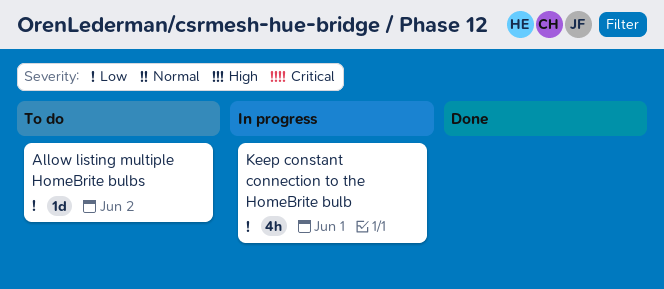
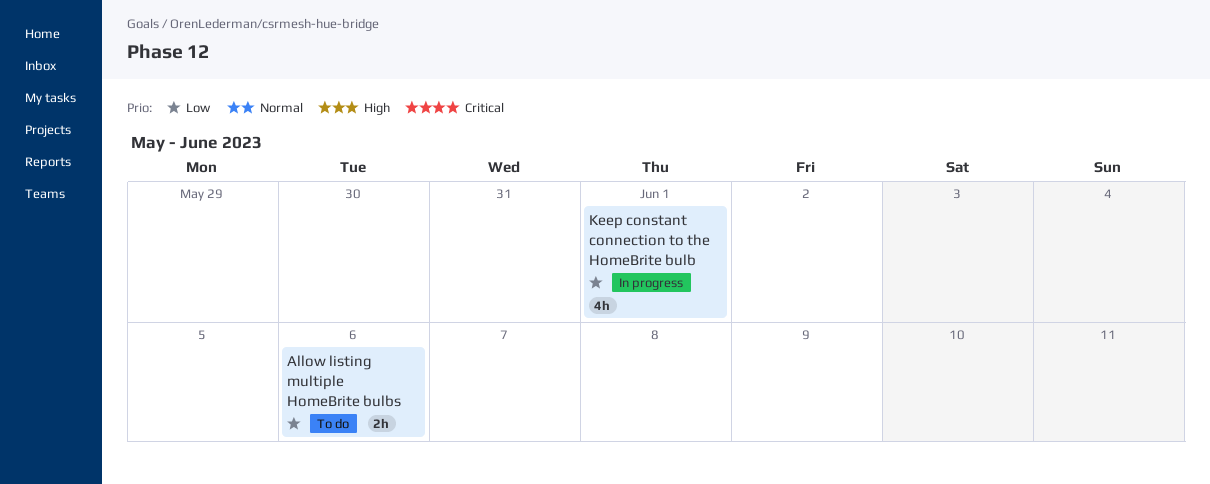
Allow listing multiple HomeBrite bulbs, estimate: 1d -> 2h
Allow listing multiple HomeBrite bulbs, due: Jun 2 -> Jun 6

